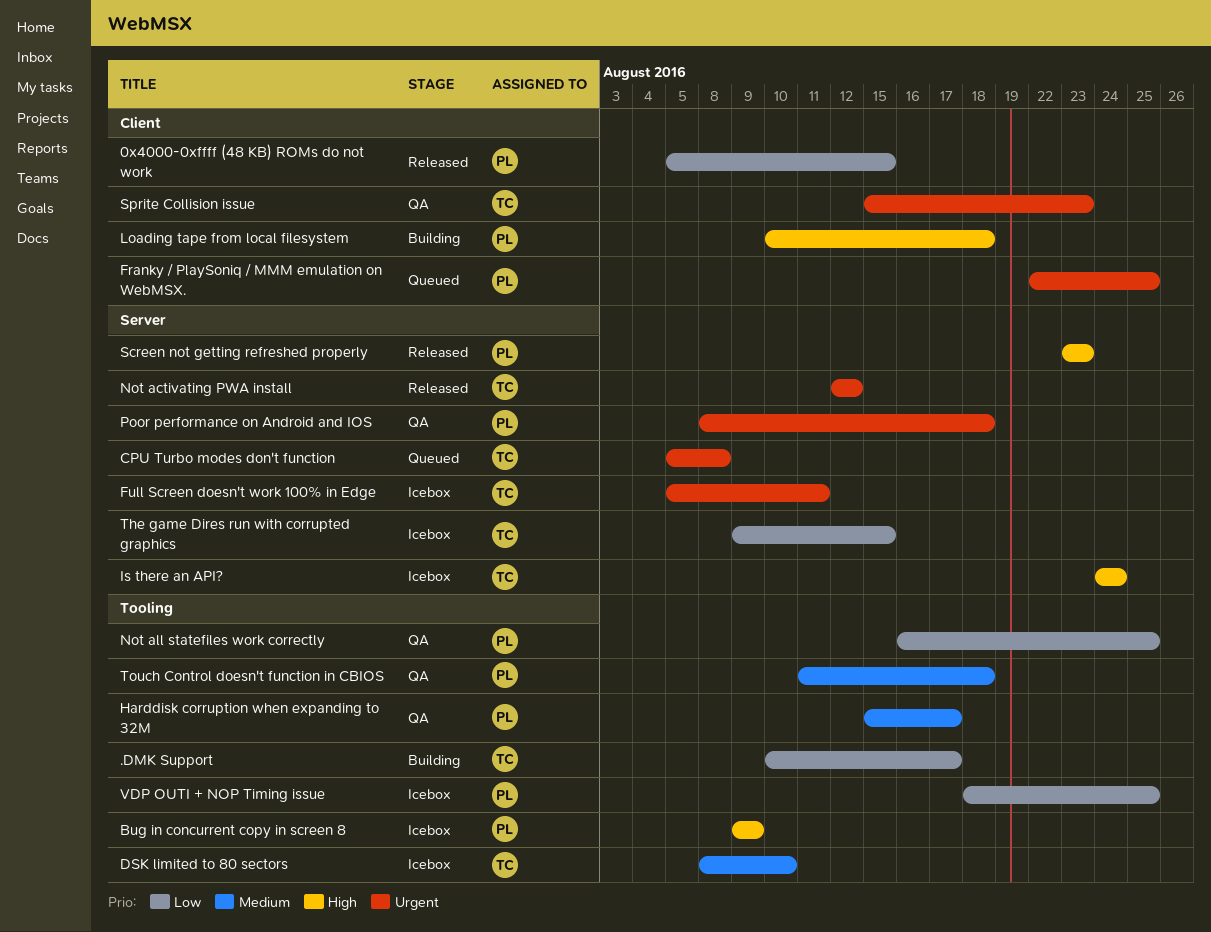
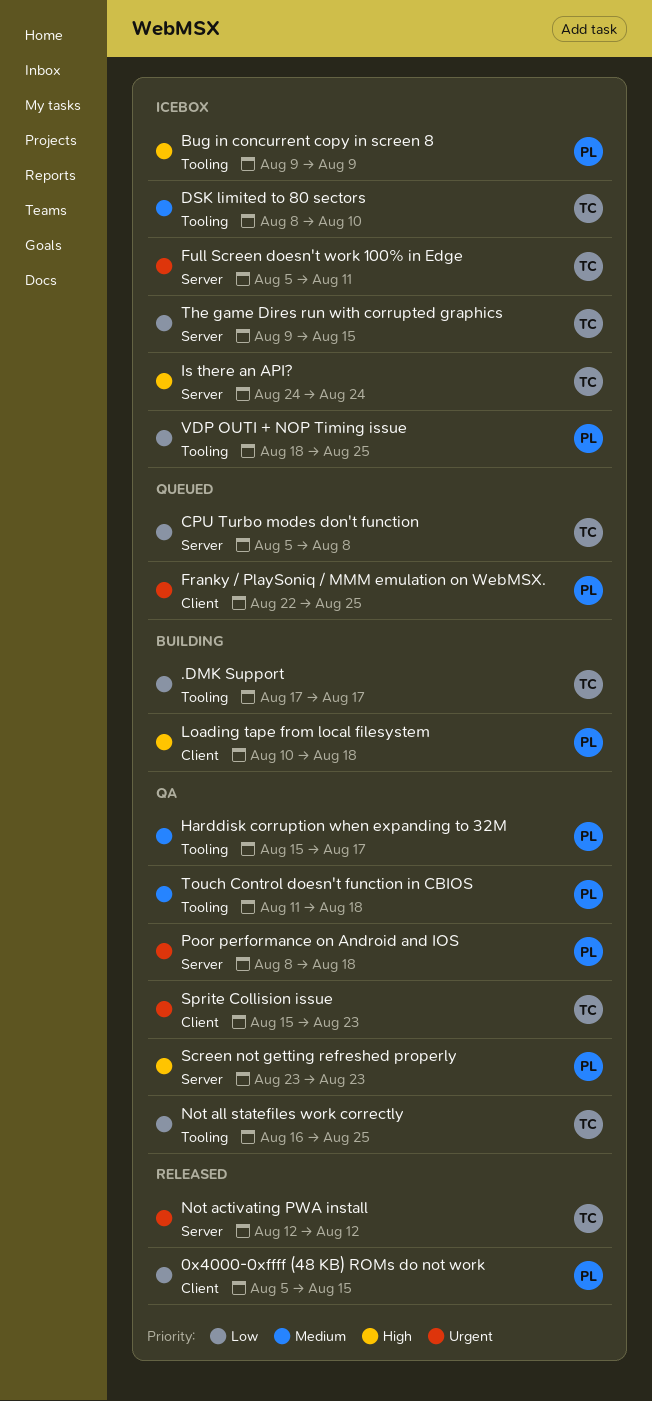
.DMK Support, start: Aug 10 -> Aug 17
CPU Turbo modes don't function, priority: Urgent -> Low
Not all statefiles work correctly, owner: PL -> TC
Screen not getting refreshed properly, status: Released -> QA

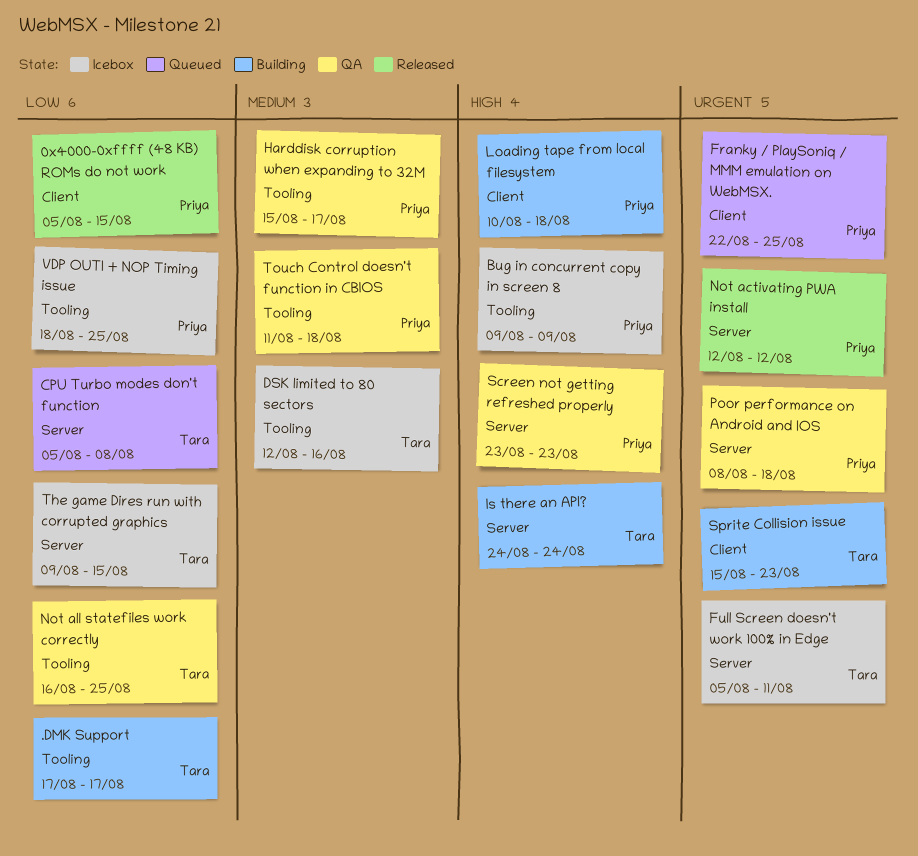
DSK limited to 80 sectors, start: Aug 8 -> Aug 12
DSK limited to 80 sectors, due: Aug 10 -> Aug 16
Is there an API?, status: Icebox -> Building
Not activating PWA install, owner: Tara -> Priya
Sprite Collision issue, status: QA -> Building

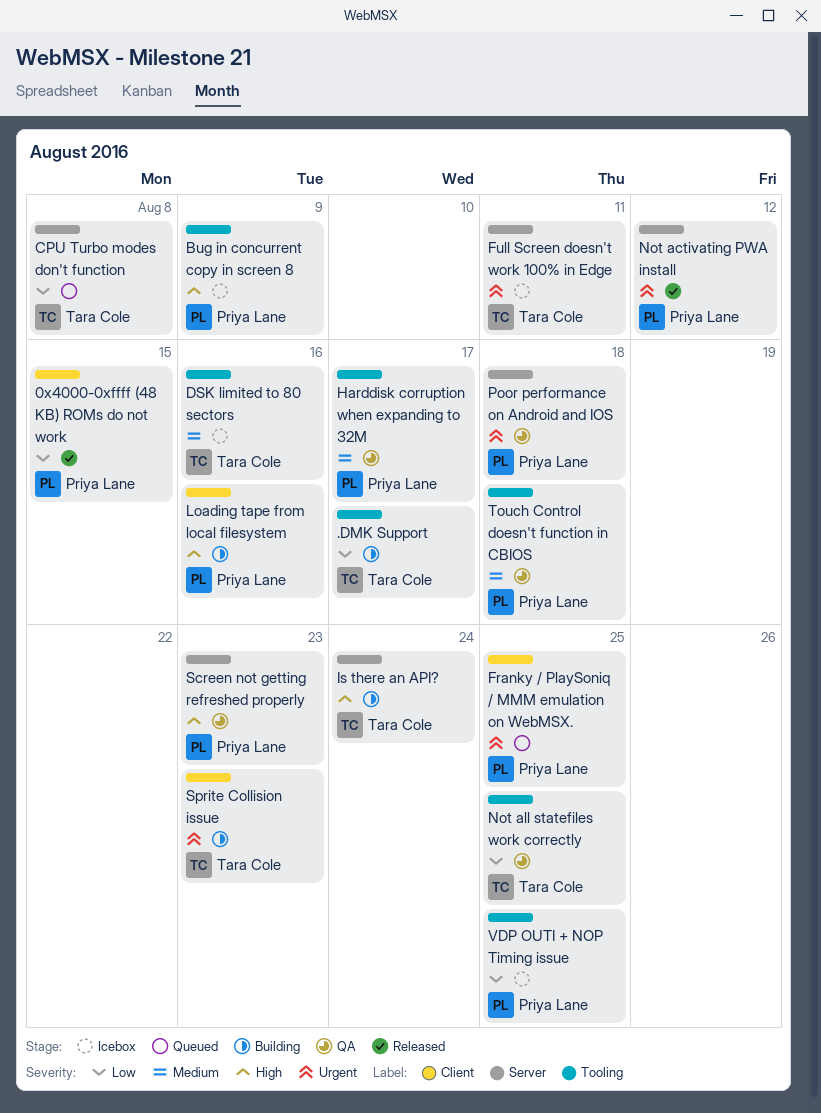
Loading tape from local filesystem, due: Aug 18 -> Aug 16
The game Dires run with corrupted graphics: present -> none

